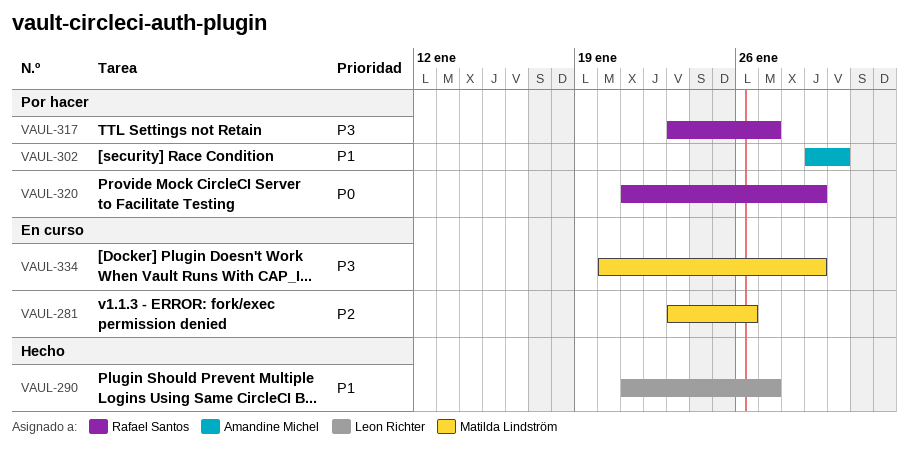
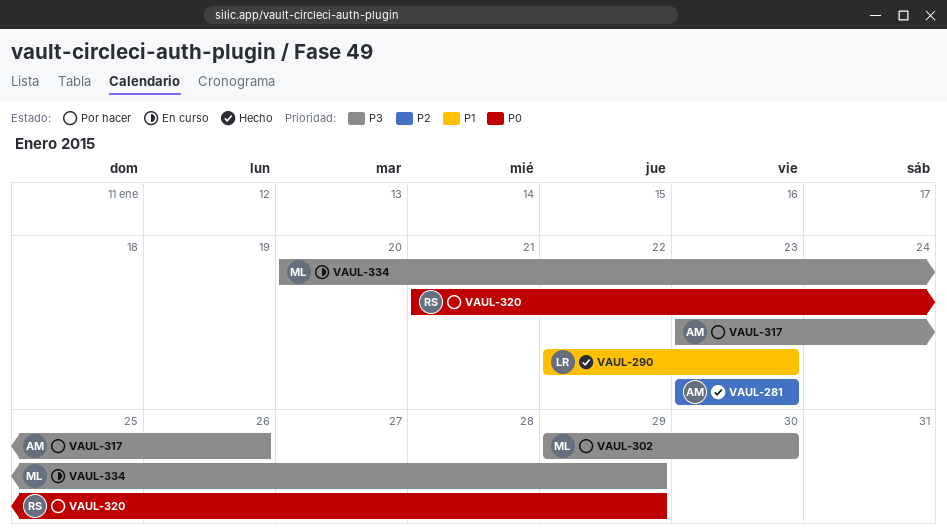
VAUL-281, status: En curso -> Hecho
VAUL-281, owner: Matilda Lindström -> Amandine Michel
VAUL-281, due: Jan 26 -> Jan 23
VAUL-290, start: Jan 21 -> Jan 22
VAUL-290, due: Jan 27 -> Jan 23
VAUL-302, owner: Amandine Michel -> Matilda Lindström
VAUL-302, priority: P1 -> P3
VAUL-317, owner: Rafael Santos -> Amandine Michel
VAUL-317, due: Jan 27 -> Jan 26

